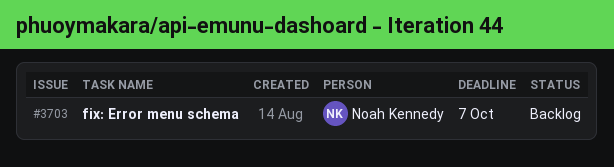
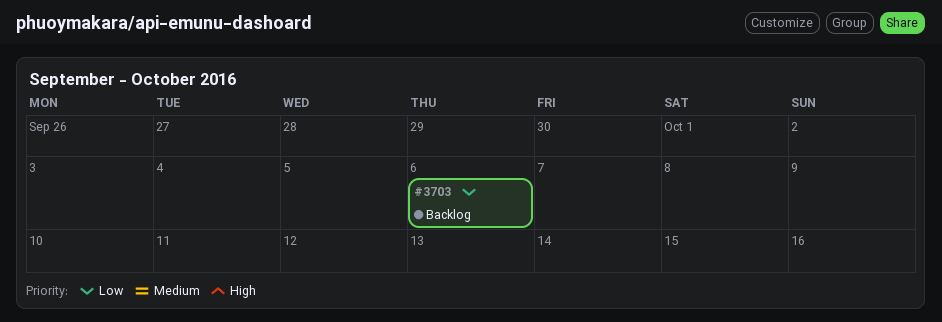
#3703, due: Oct 7 -> Oct 6

